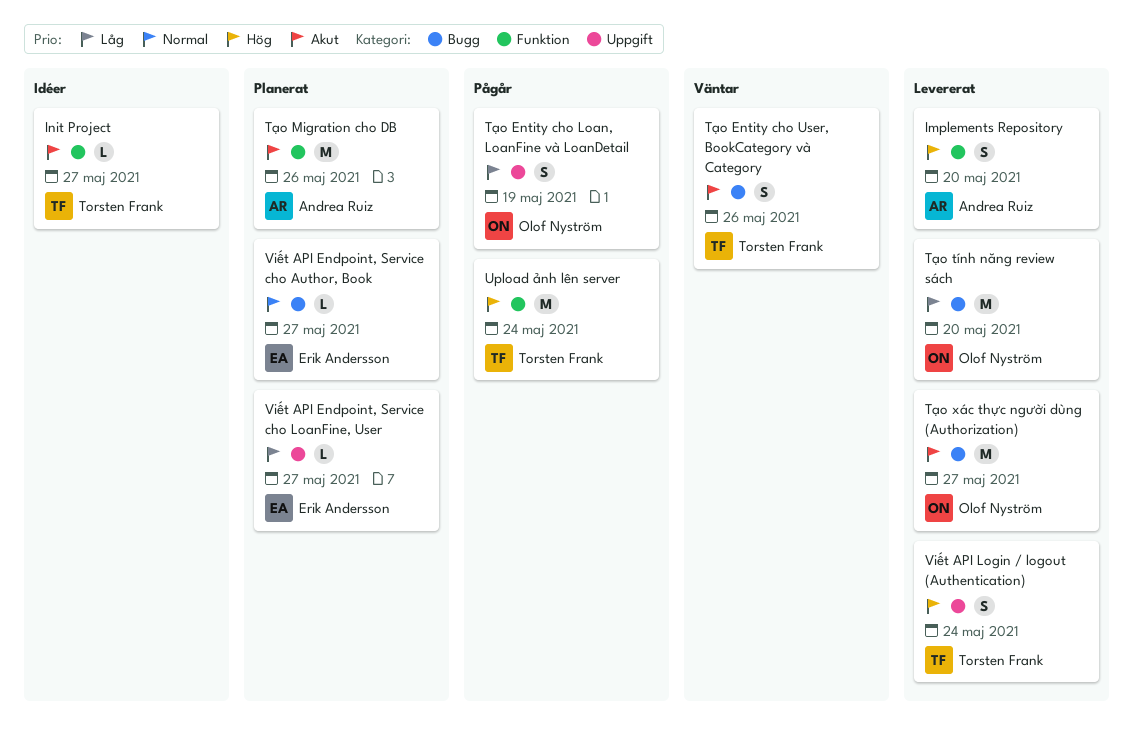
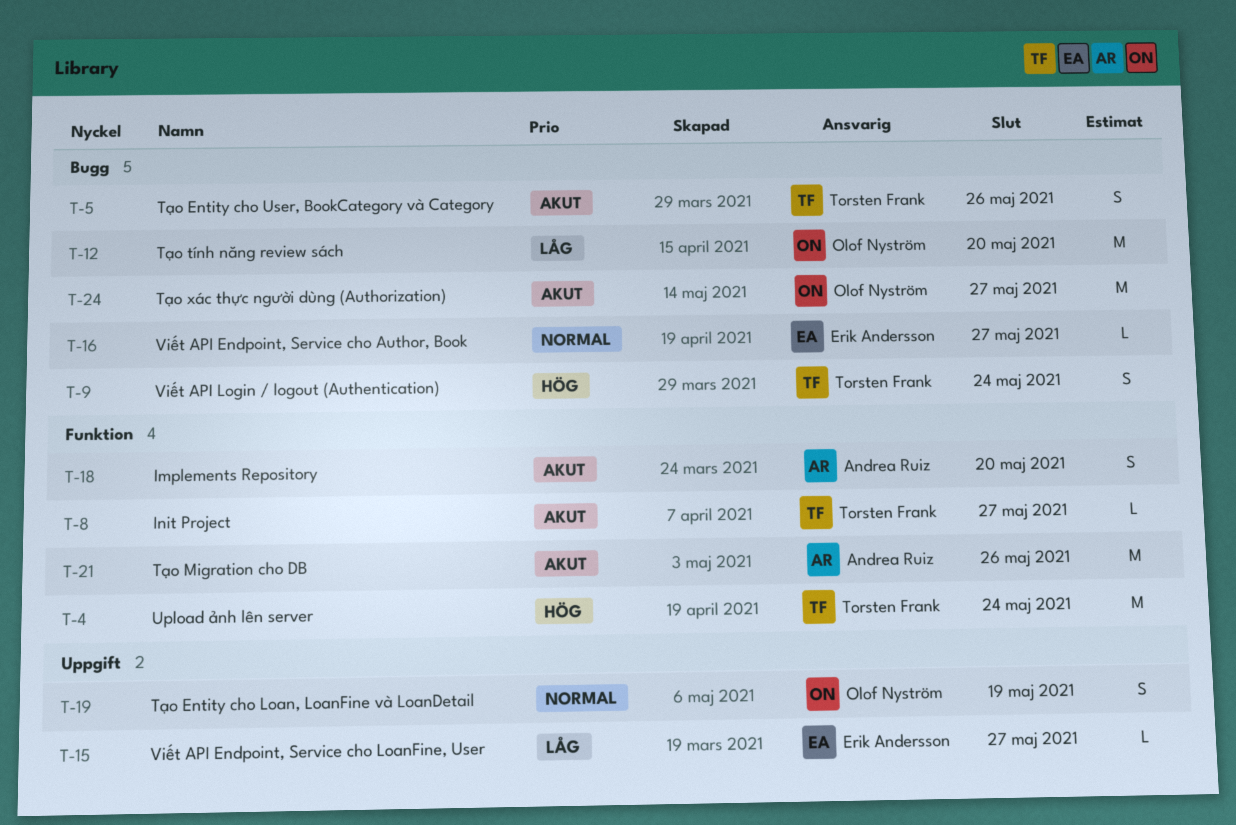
Implements Repository, priority: Hög -> Akut
Tạo Entity cho Loan, LoanFine và LoanDetail, priority: Låg -> Normal
Viết API Login / logout (Authentication), label: Uppgift -> Bugg

